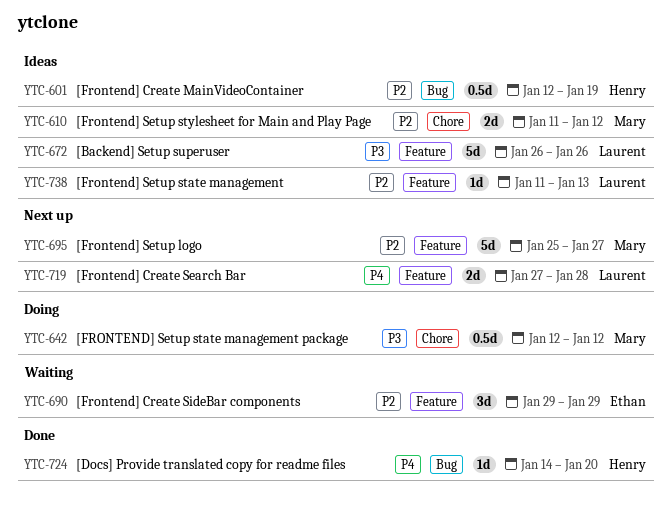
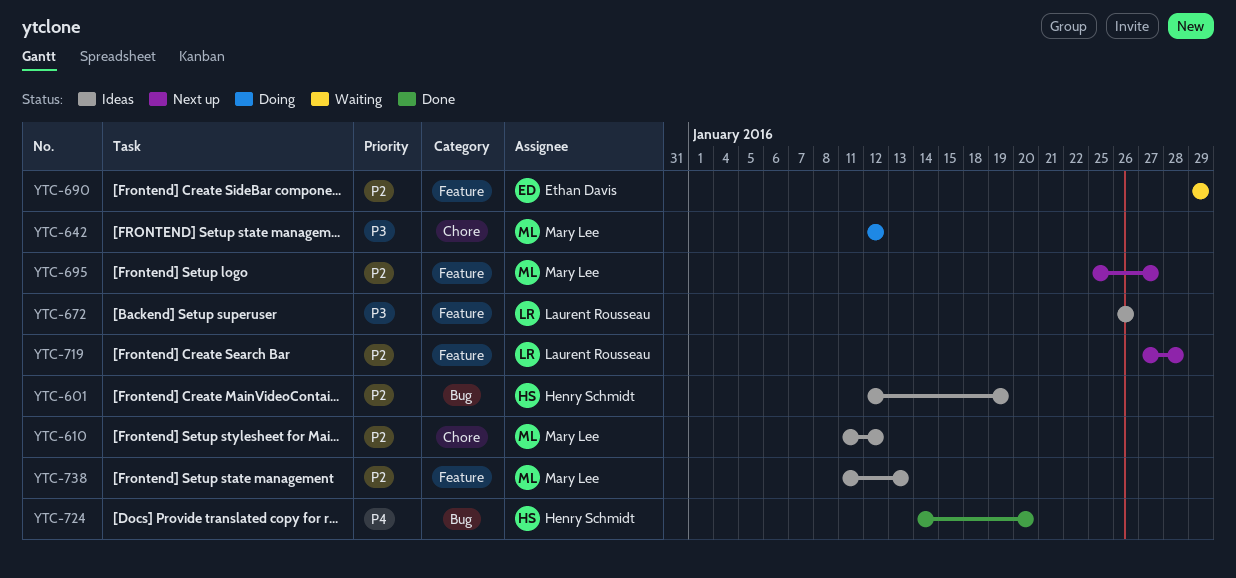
YTC-719, priority: P4 -> P2
YTC-738, owner: Laurent Rousseau -> Mary Lee

